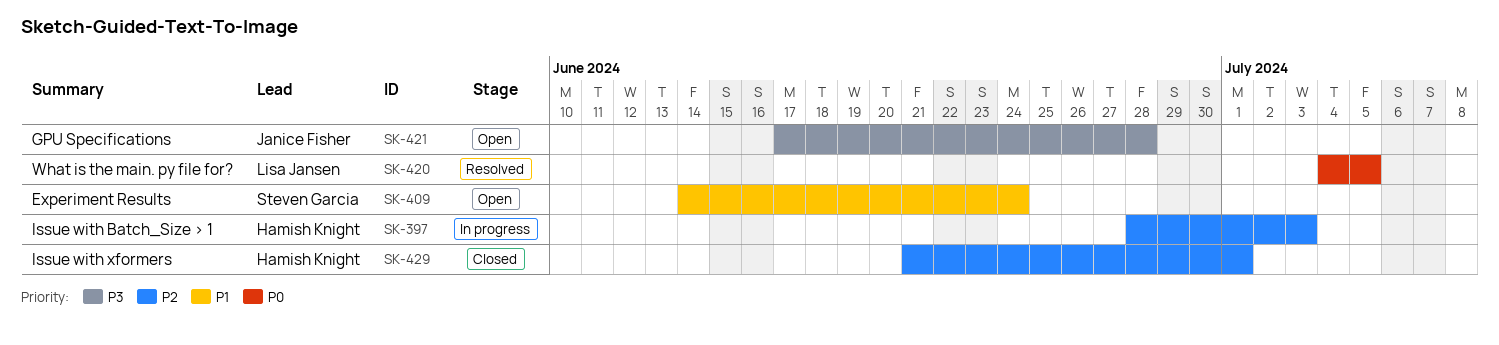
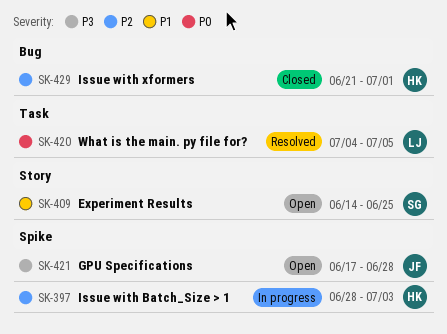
SK-409, due: Jun 24 -> Jun 25

